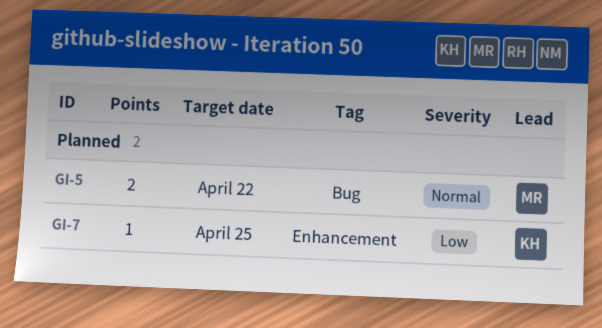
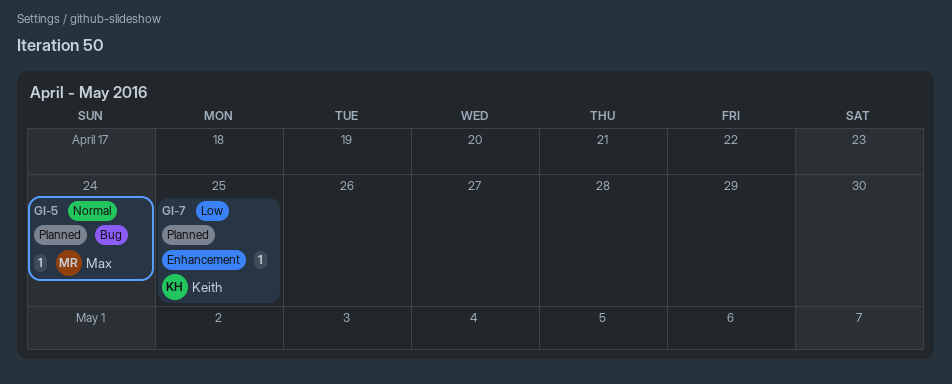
GI-5, estimate: 2 -> 1
GI-5, due: Apr 22 -> Apr 24

